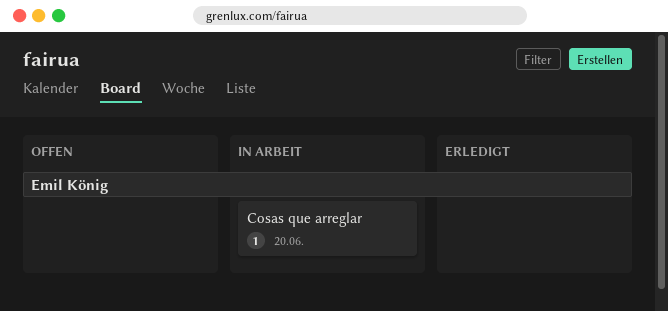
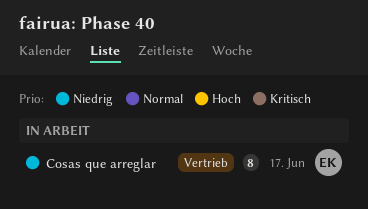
Cosas que arreglar, estimate: 1 -> 8
Cosas que arreglar, due: Jun 20 -> Jun 17

